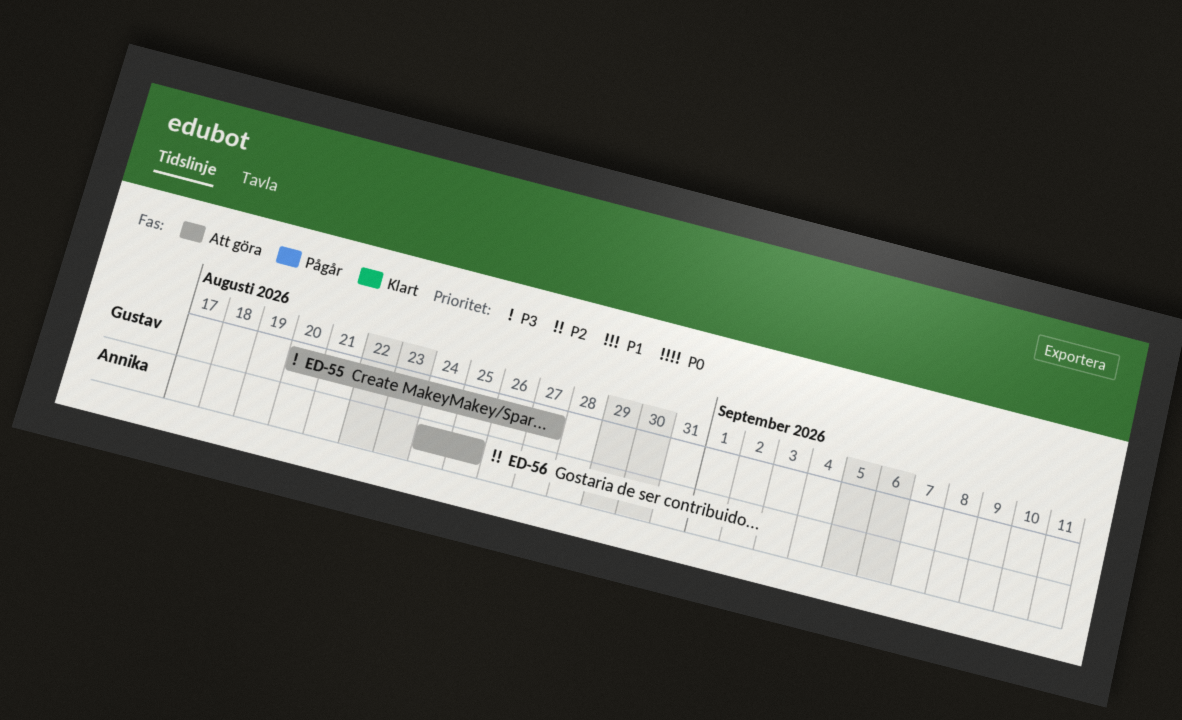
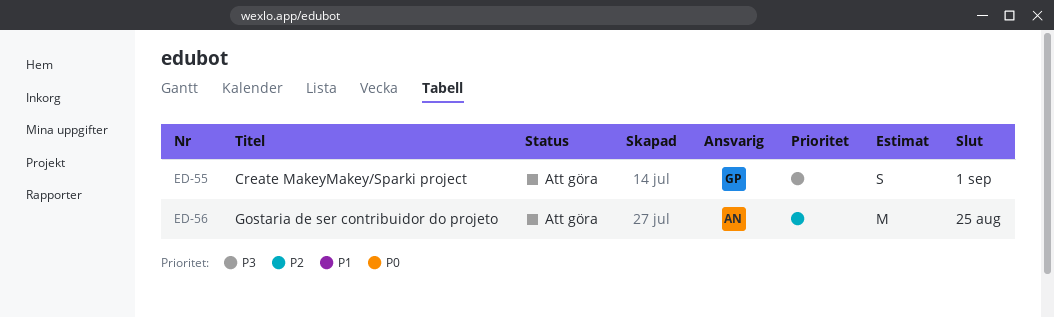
ED-55, due: Aug 27 -> Sep 1

